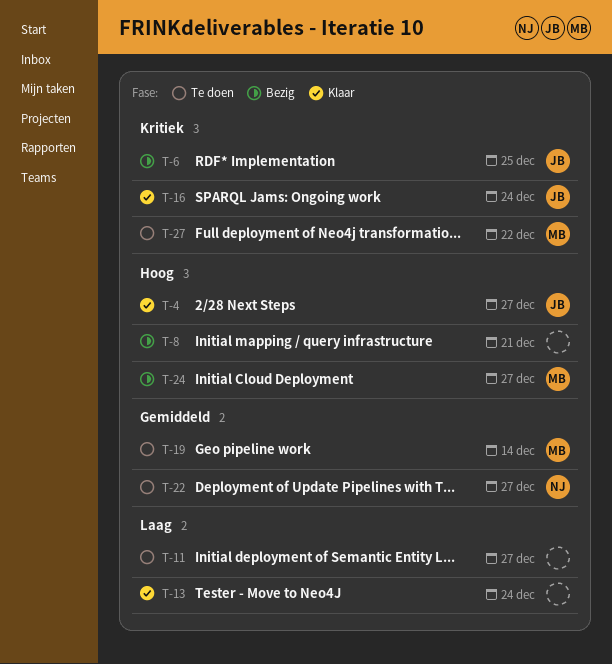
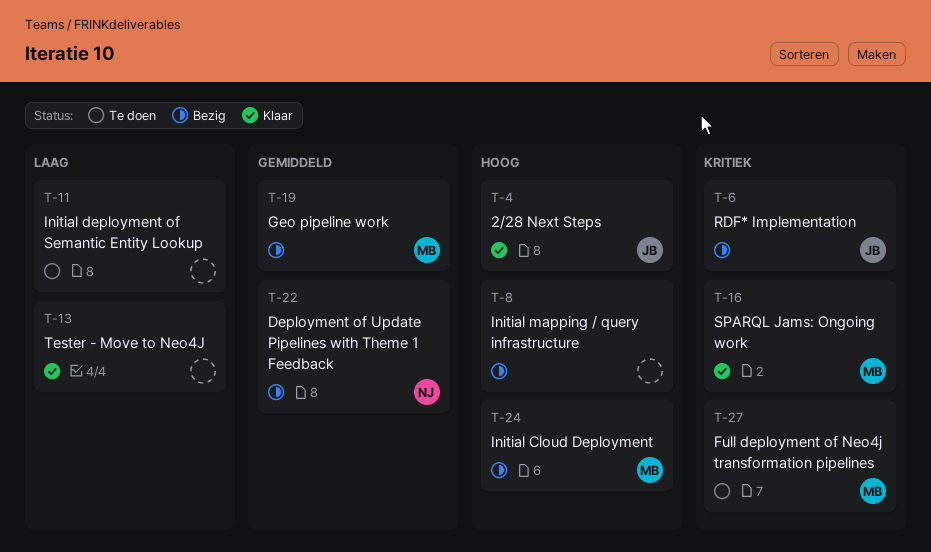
T-16, owner: JB -> MB
T-19, status: Te doen -> Bezig
T-22, status: Te doen -> Bezig

